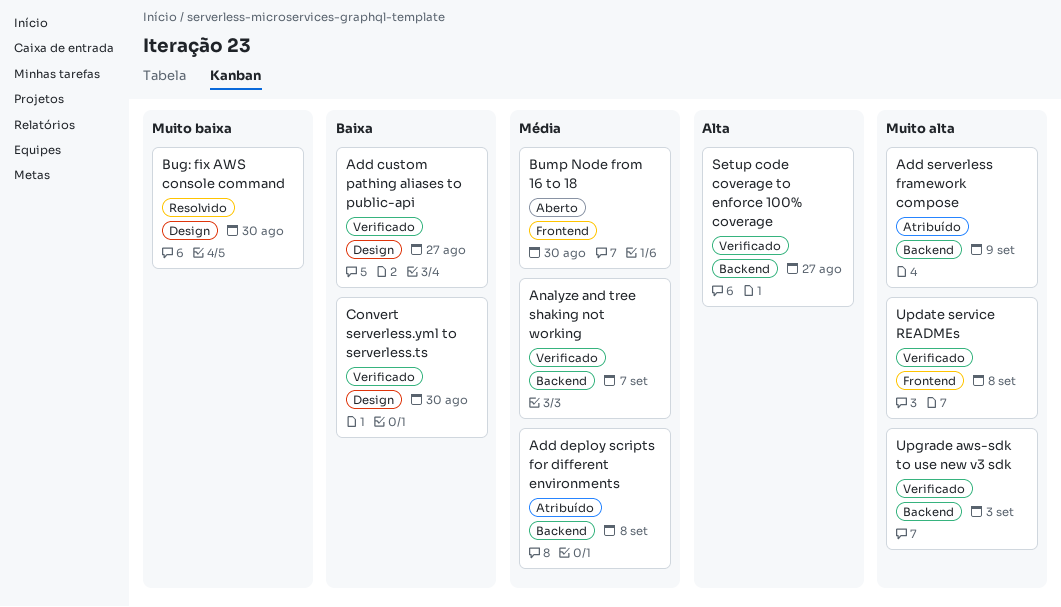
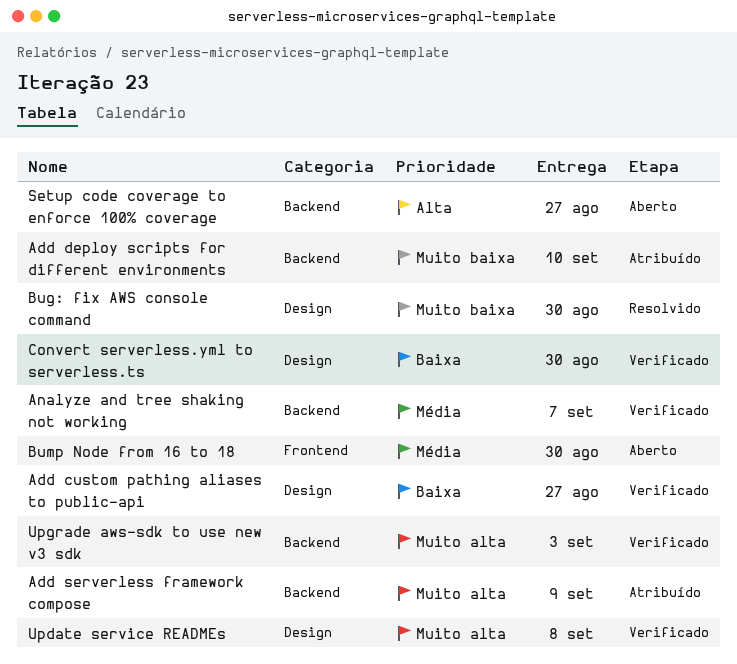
Add deploy scripts for different environments, priority: Média -> Muito baixa
Add deploy scripts for different environments, due: Sep 8 -> Sep 10
Setup code coverage to enforce 100% coverage, status: Verificado -> Aberto
Update service READMEs, label: Frontend -> Design

